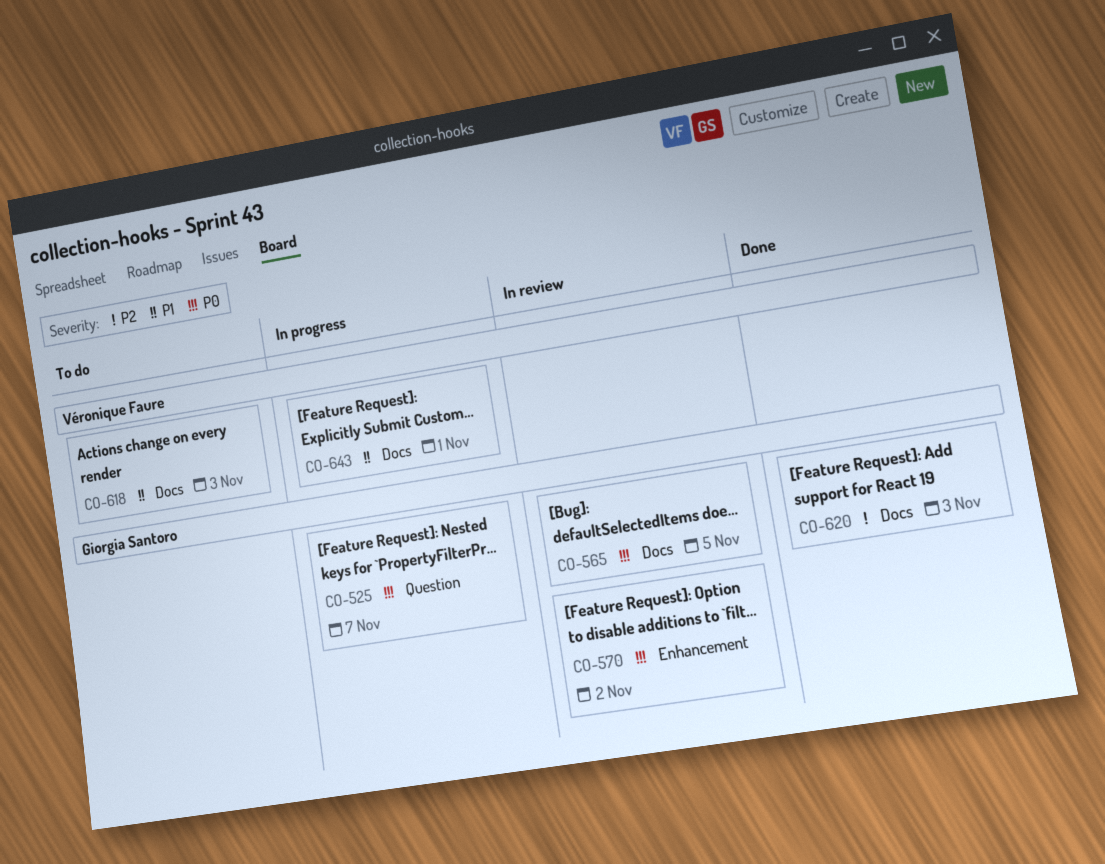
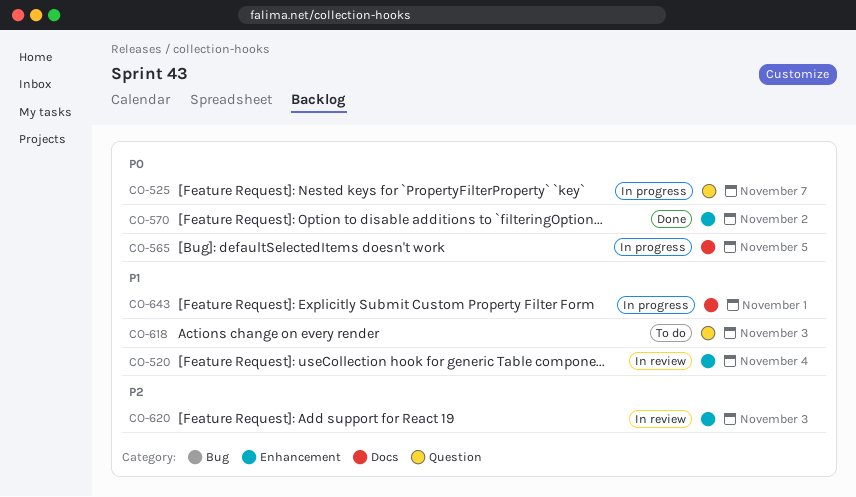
CO-520: none -> present
CO-565, status: In review -> In progress
CO-570, status: In review -> Done
CO-618, label: Docs -> Question
CO-620, status: Done -> In review
CO-620, label: Docs -> Enhancement

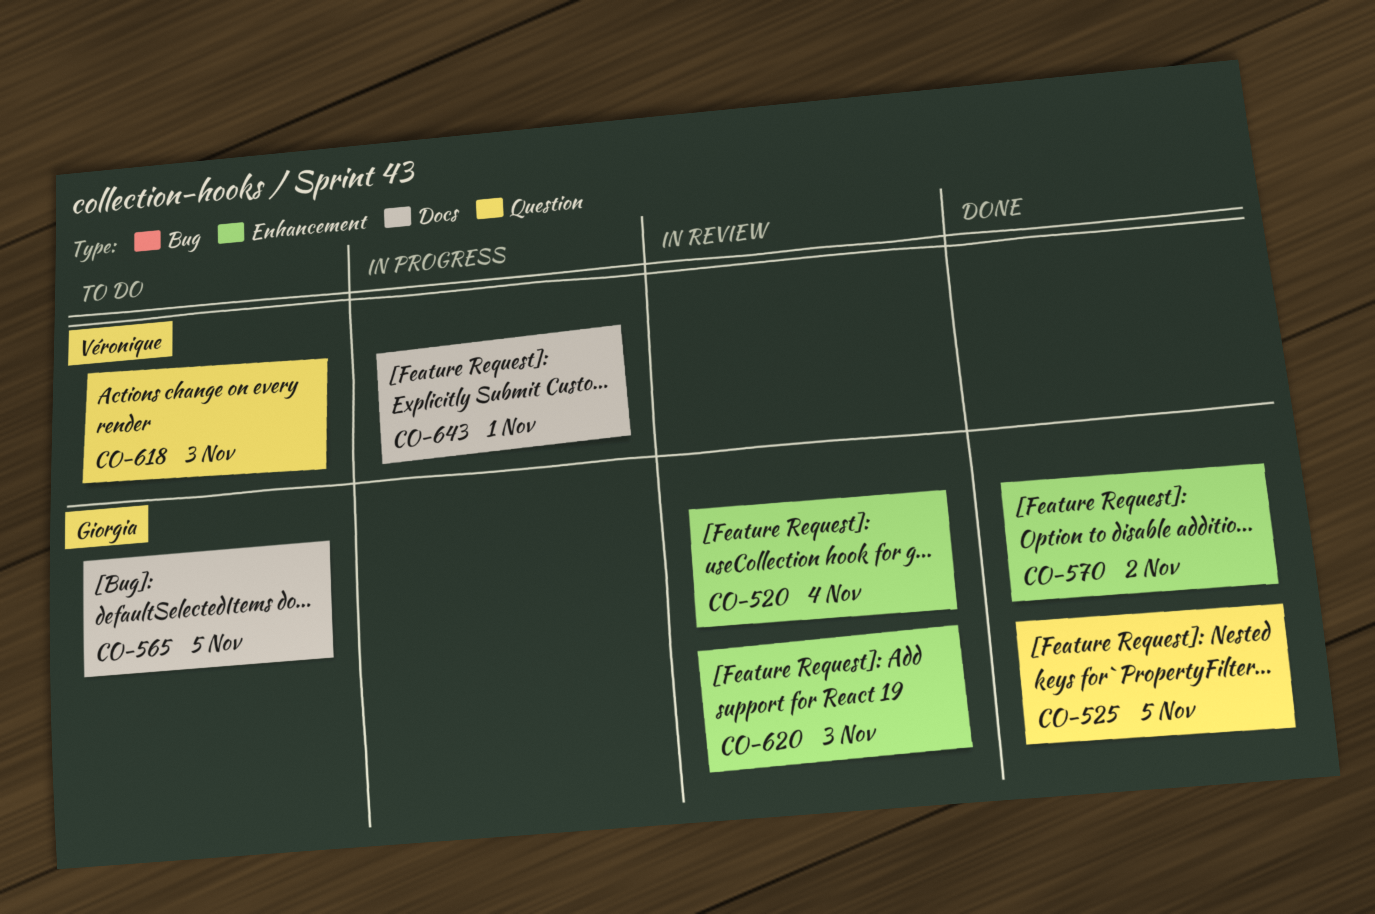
CO-525, status: In progress -> Done
CO-525, due: Nov 7 -> Nov 5
CO-565, status: In progress -> To do

